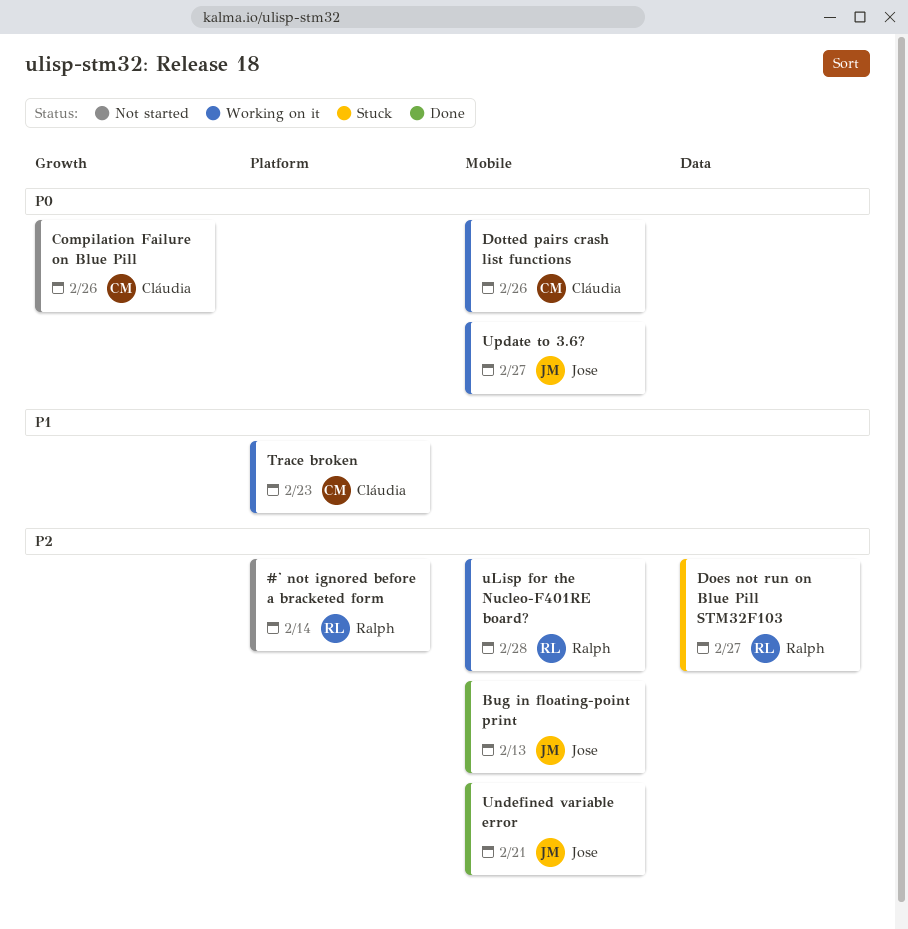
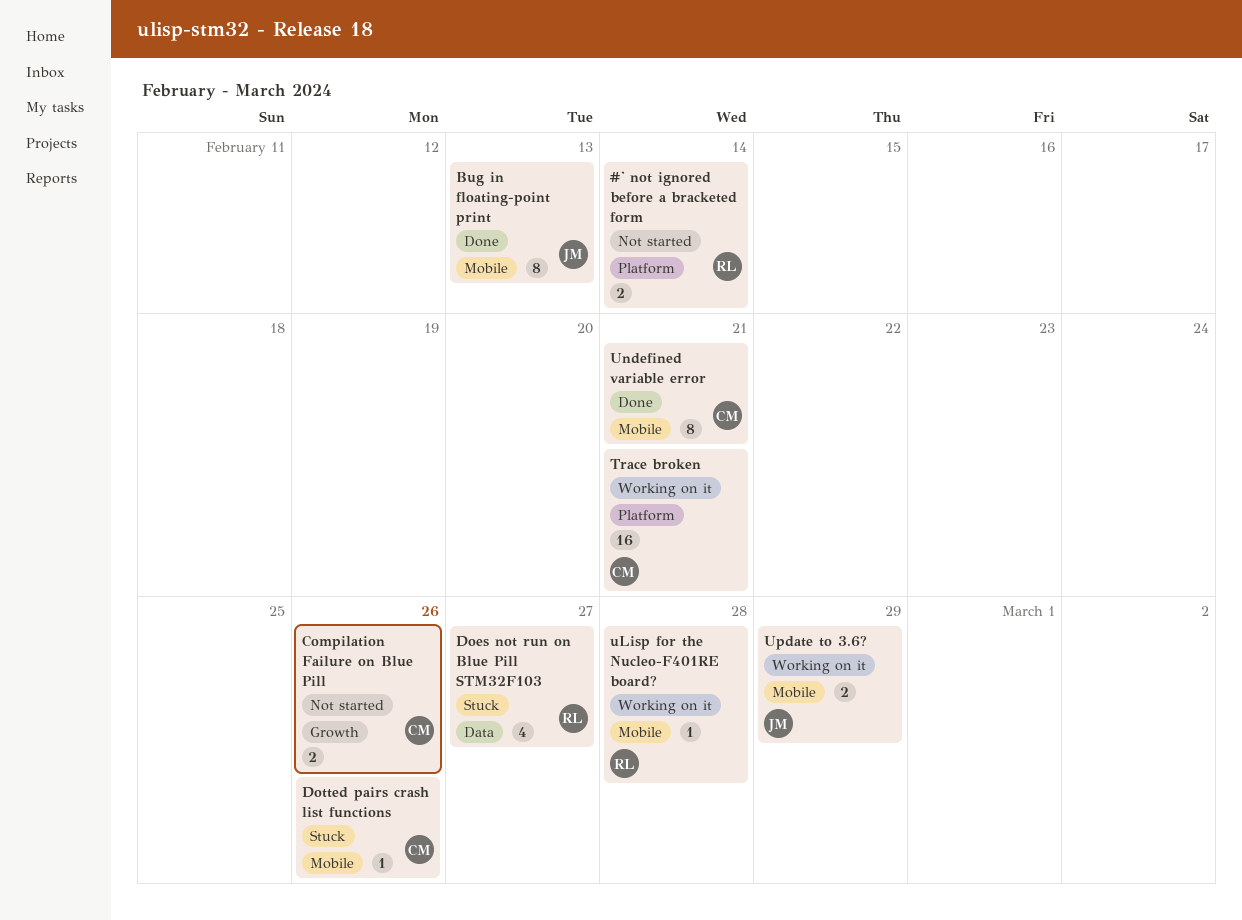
Dotted pairs crash list functions, status: Working on it -> Stuck
Trace broken, due: Feb 23 -> Feb 21
Undefined variable error, owner: Jose -> Cláudia
Update to 3.6?, due: Feb 27 -> Feb 29

